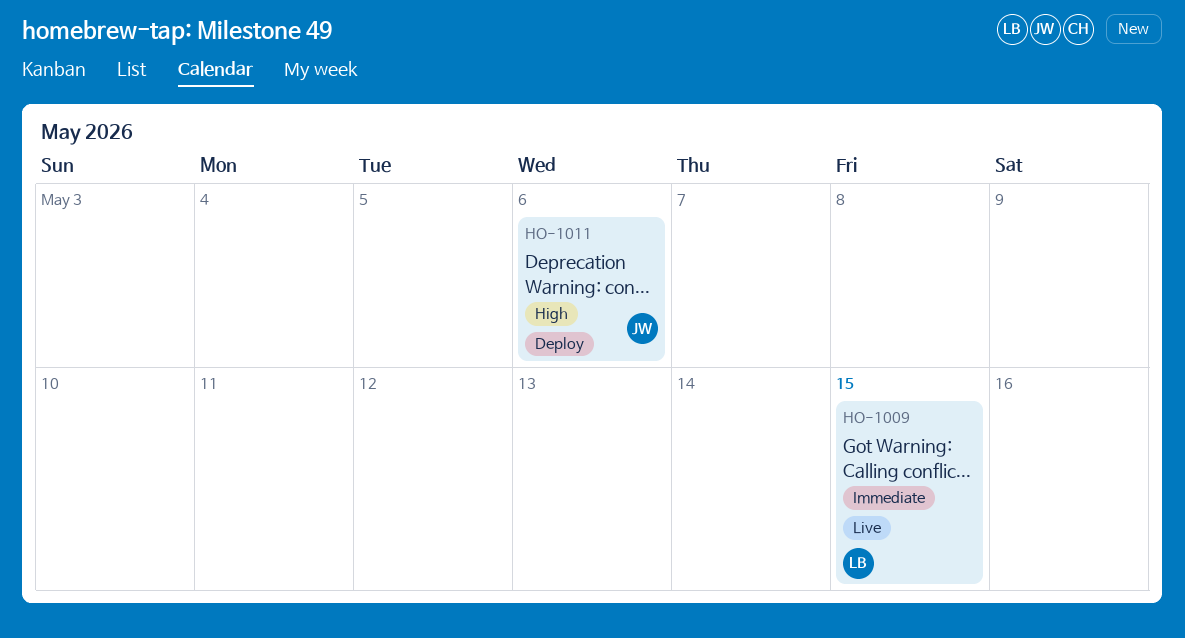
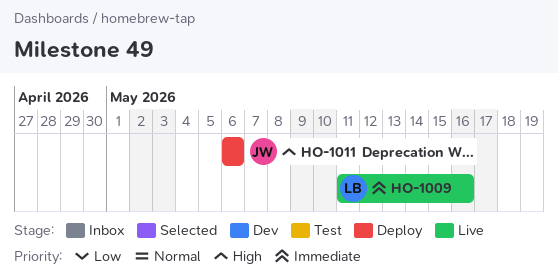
HO-1009, due: May 15 -> May 16

